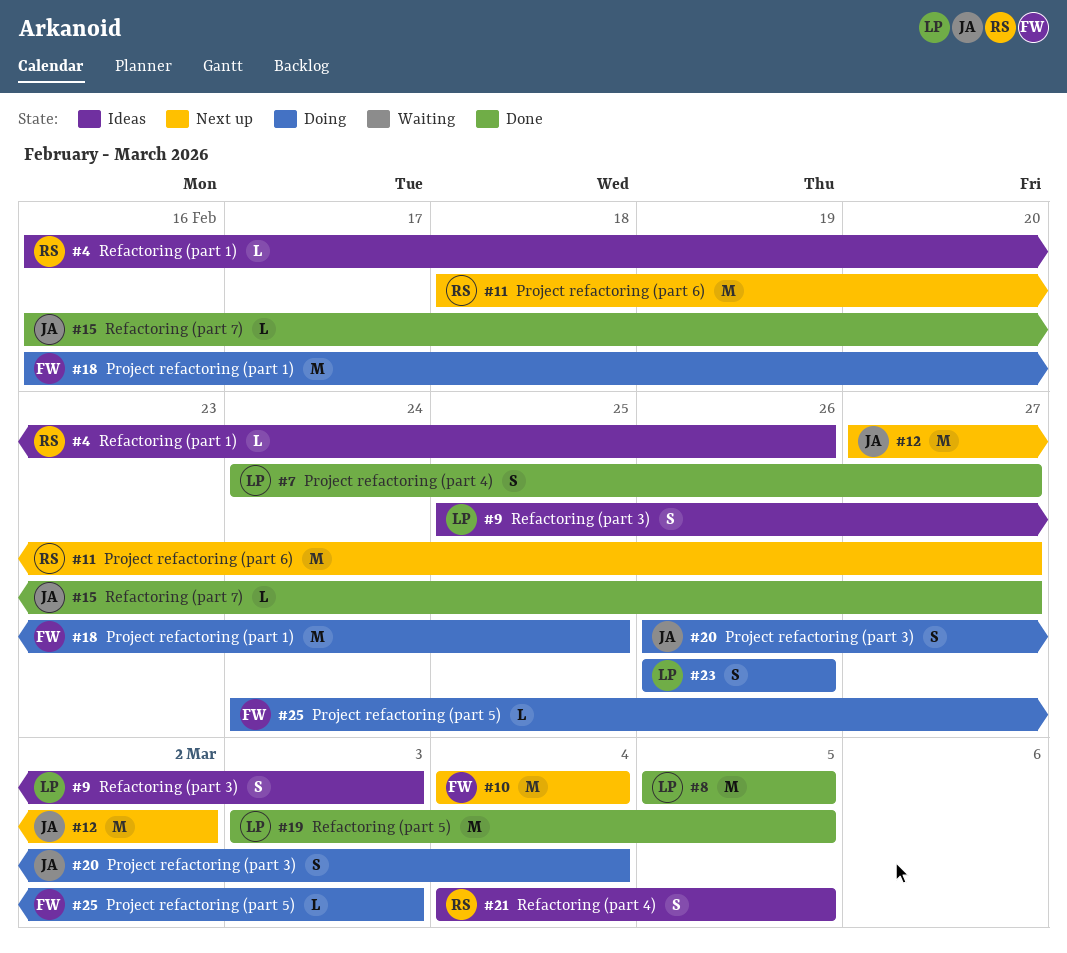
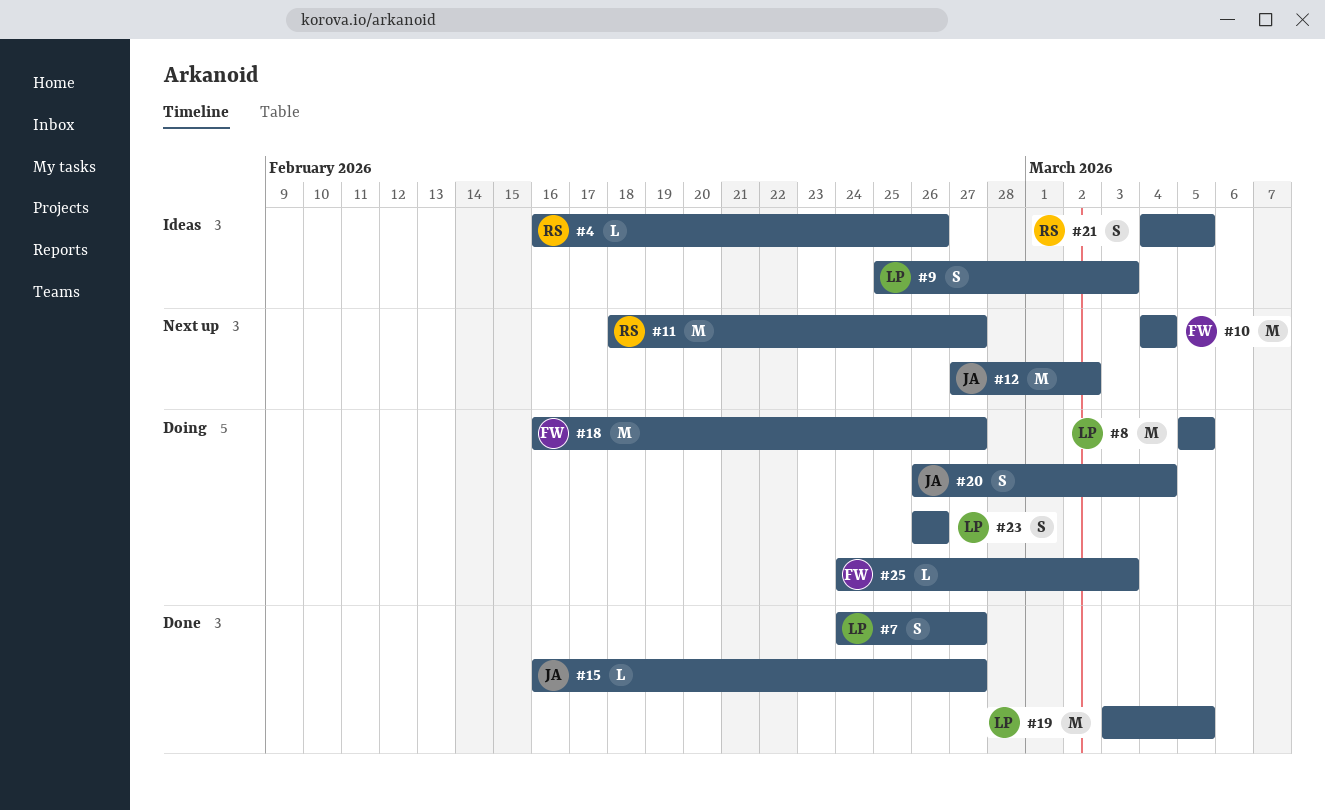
#8, status: Done -> Doing
#18, due: Feb 25 -> Feb 27

